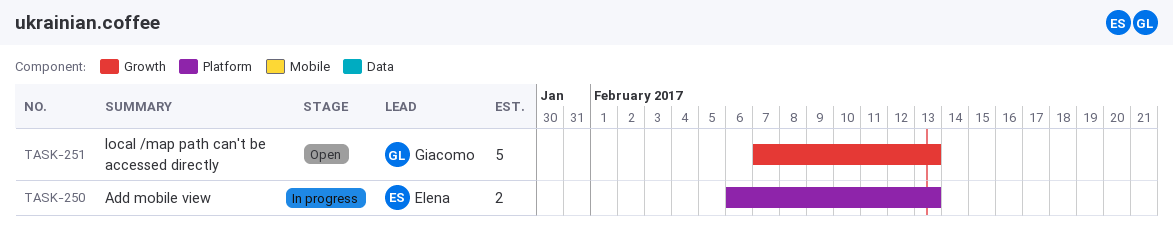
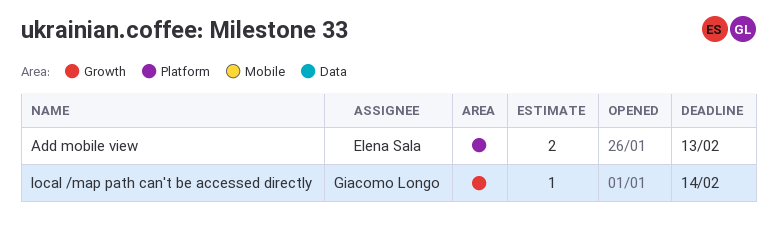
local /map path can't be accessed directly, estimate: 5 -> 1
local /map path can't be accessed directly, due: Feb 13 -> Feb 14

